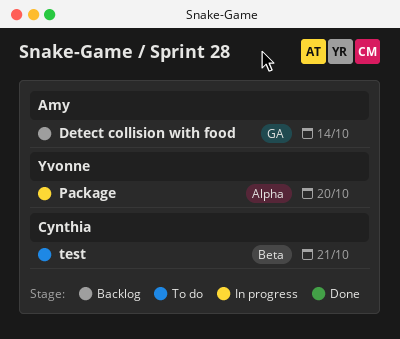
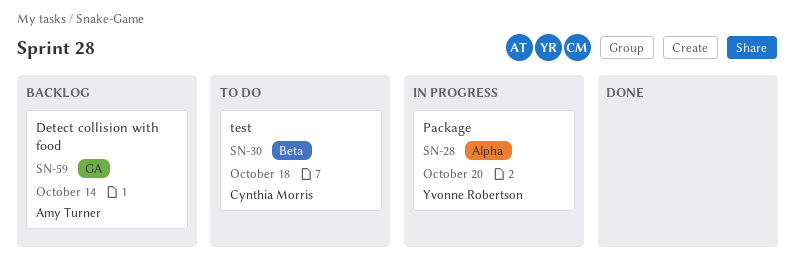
test, due: Oct 21 -> Oct 18

